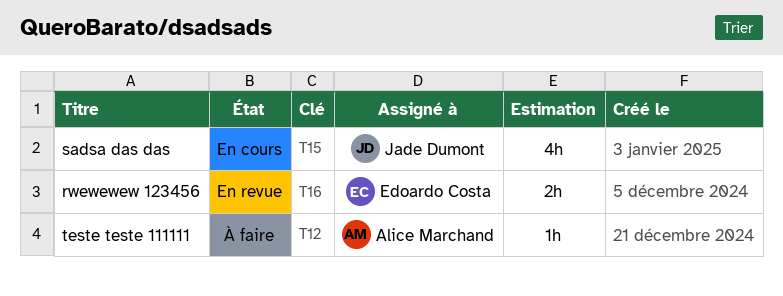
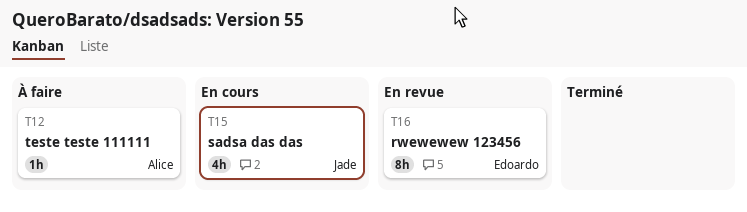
T16, estimate: 2h -> 8h

